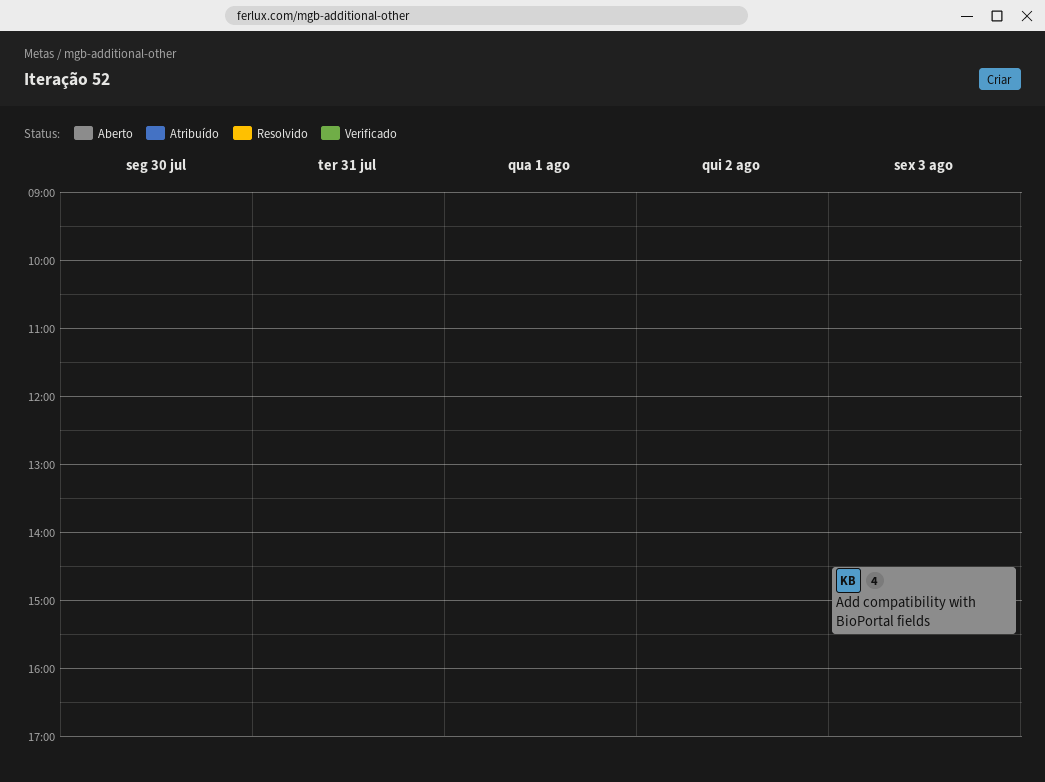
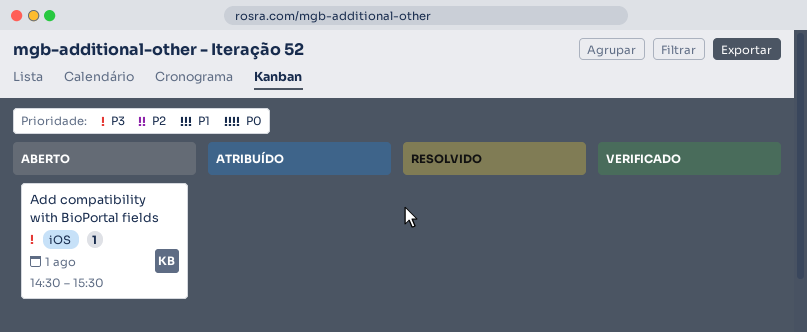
Add compatibility with BioPortal fields, estimate: 4 -> 1
Add compatibility with BioPortal fields, day: Aug 3 -> Aug 1

